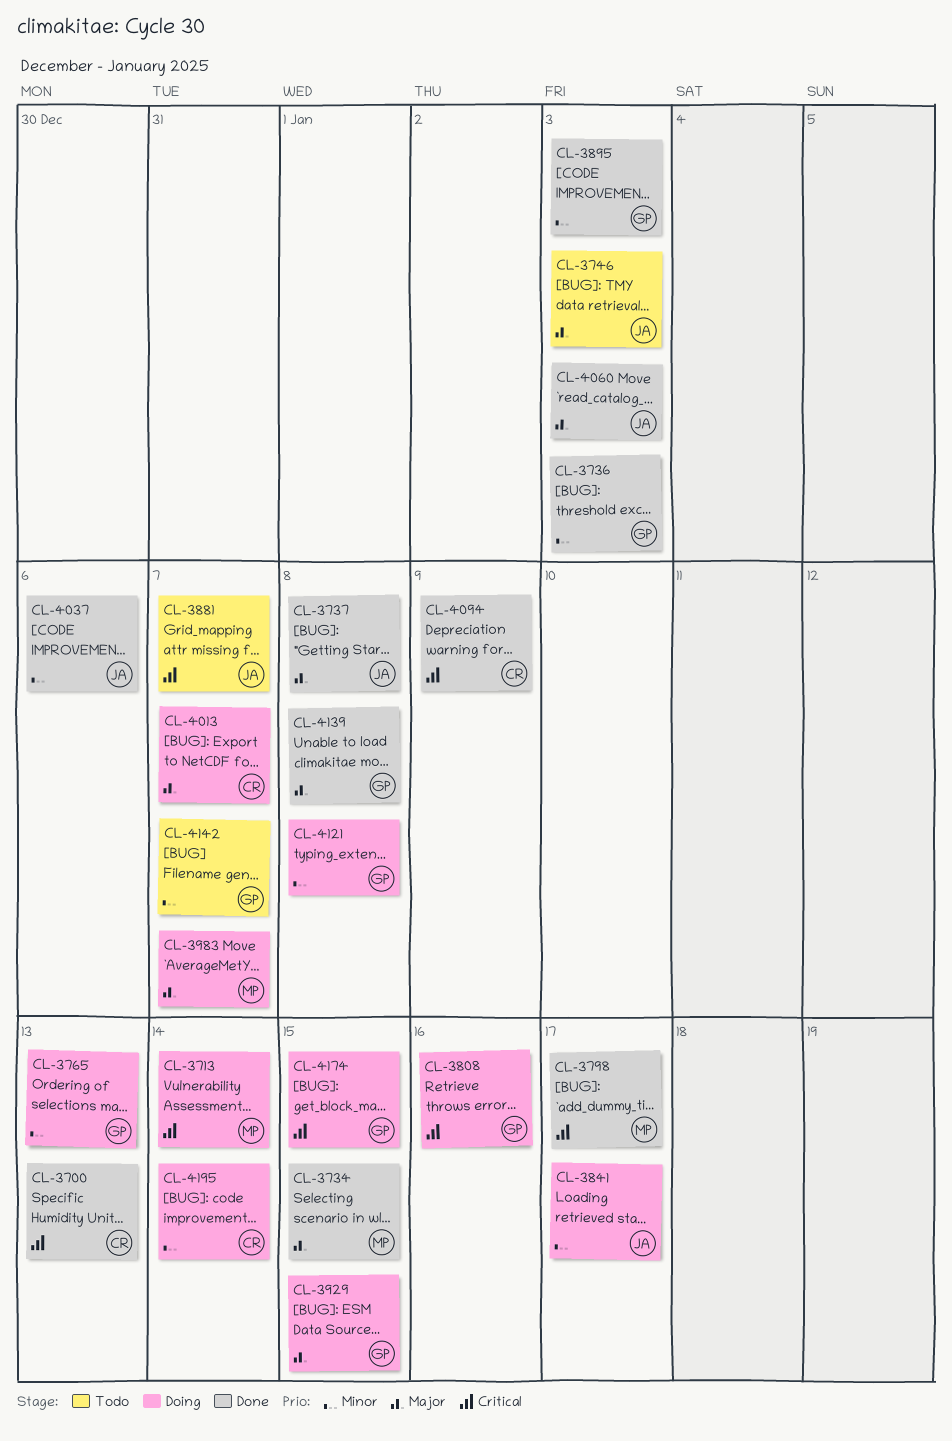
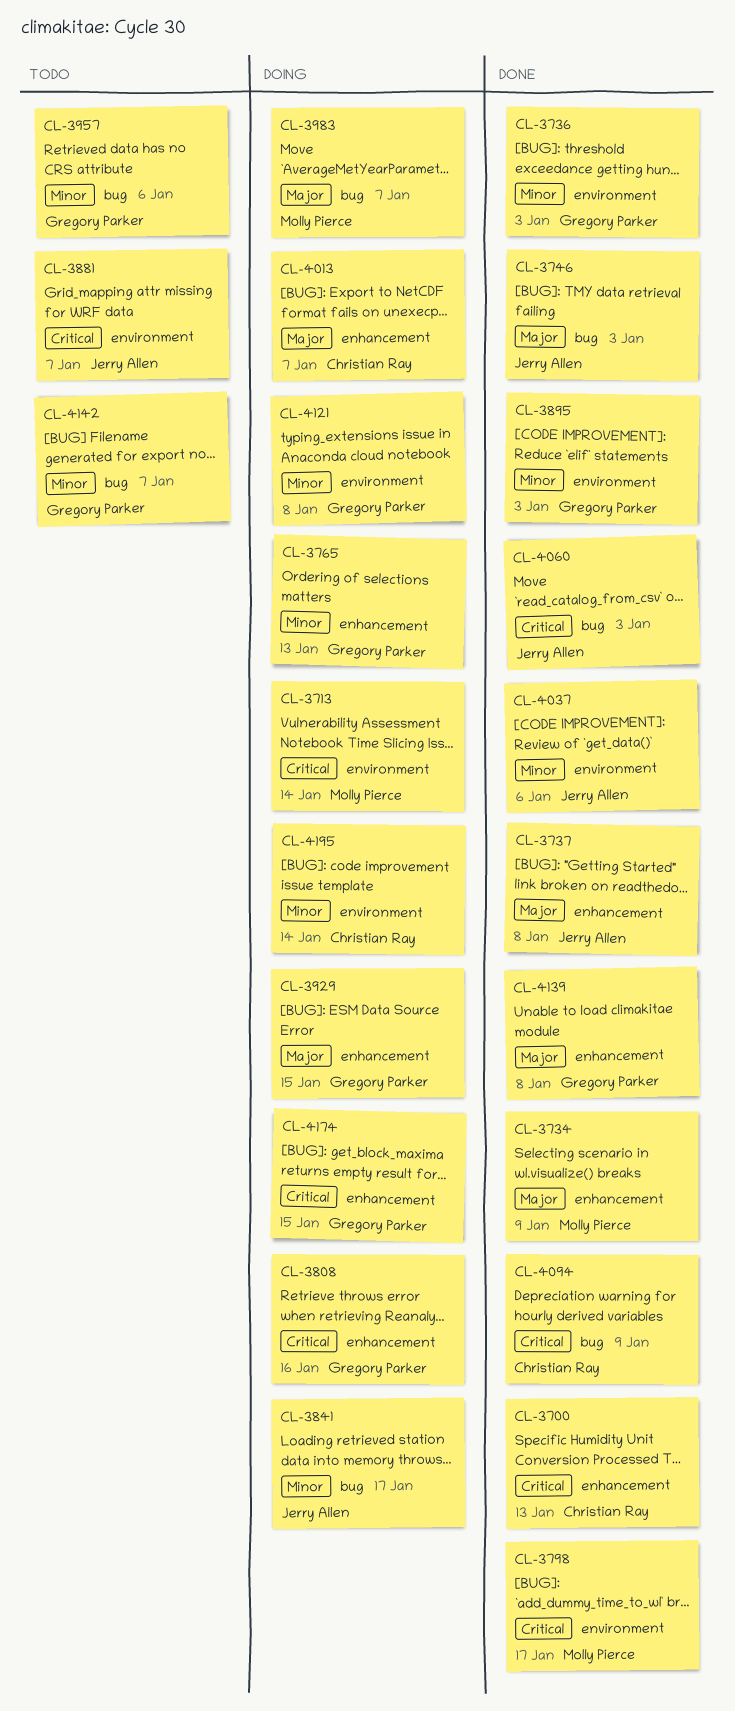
CL-3734, due: Jan 15 -> Jan 9
CL-3746, status: Todo -> Done
CL-3957: none -> present
CL-4060, priority: Major -> Critical

